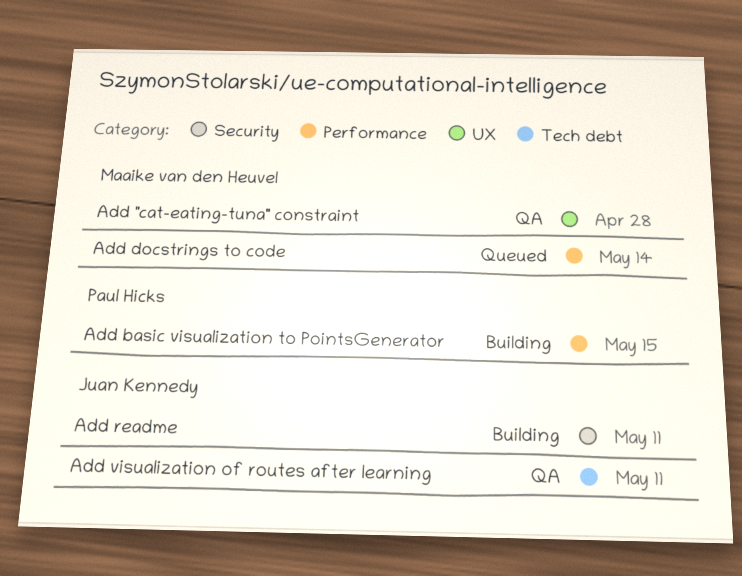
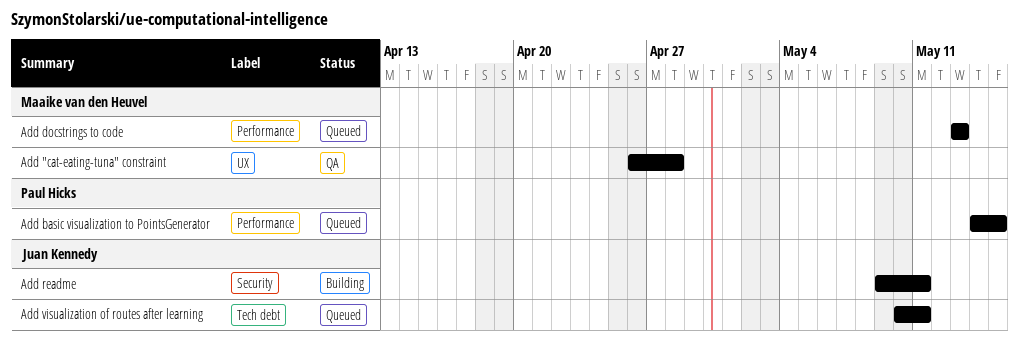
Add basic visualization to PointsGenerator, status: Building -> Queued
Add docstrings to code, due: May 14 -> May 13
Add visualization of routes after learning, status: QA -> Queued

